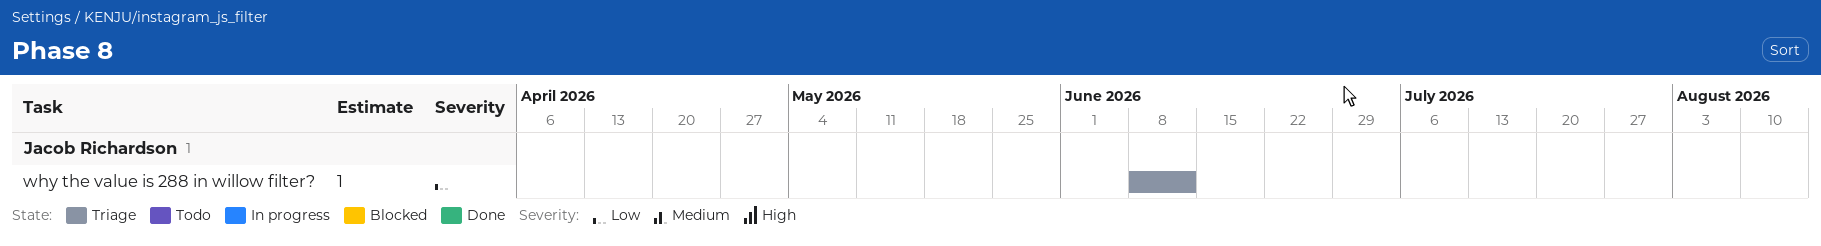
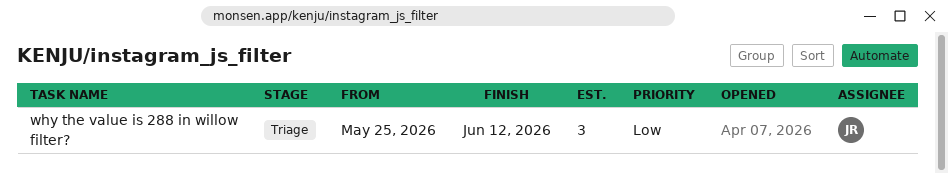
why the value is 288 in willow filter?, estimate: 1 -> 3
why the value is 288 in willow filter?, start: Jun 8 -> May 25

